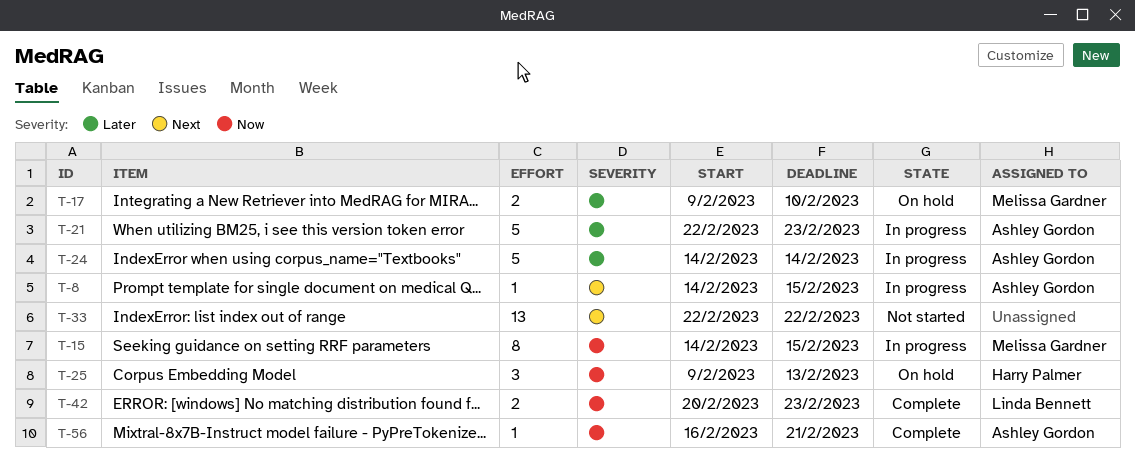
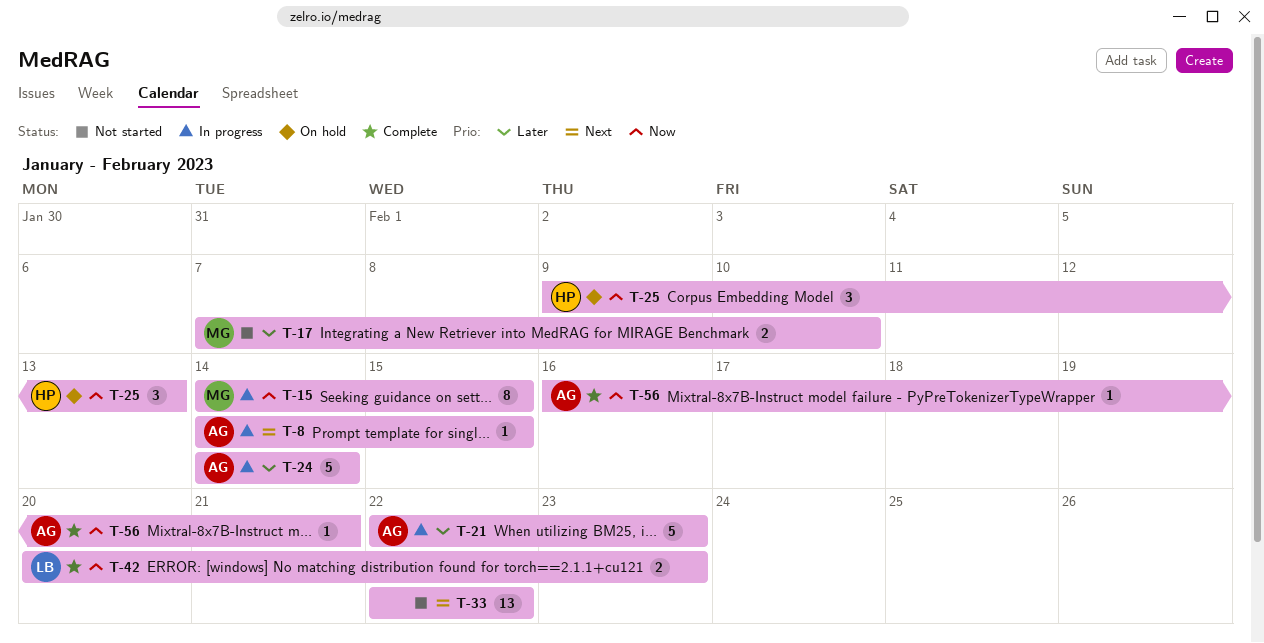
T-17, status: On hold -> Not started
T-17, start: Feb 9 -> Feb 7

